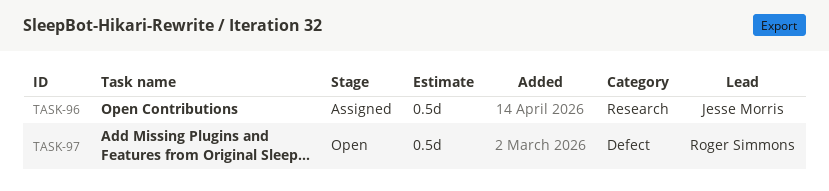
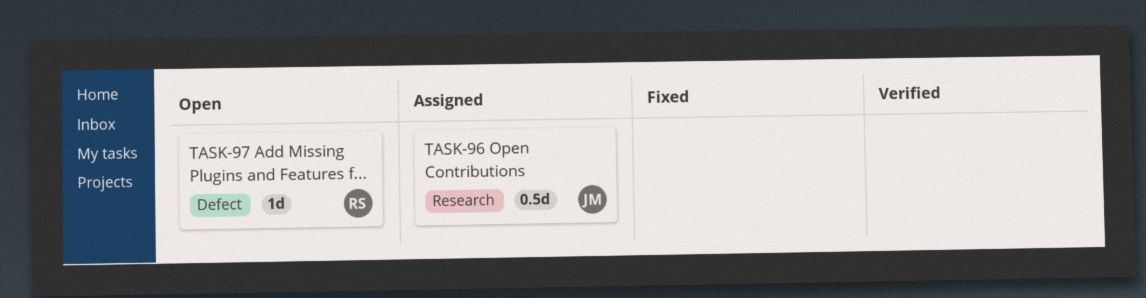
TASK-97, estimate: 0.5d -> 1d

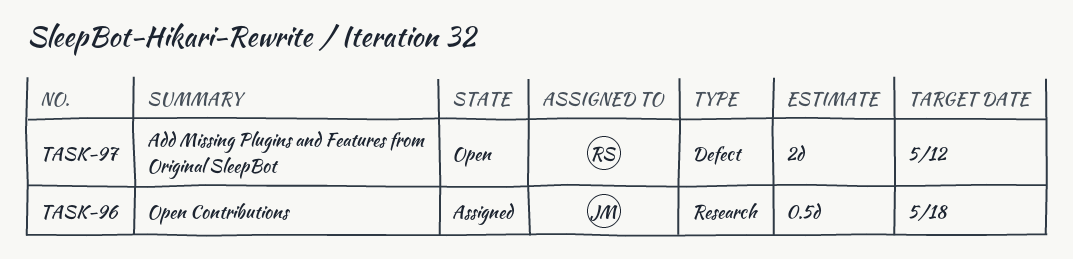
TASK-97, estimate: 1d -> 2d

